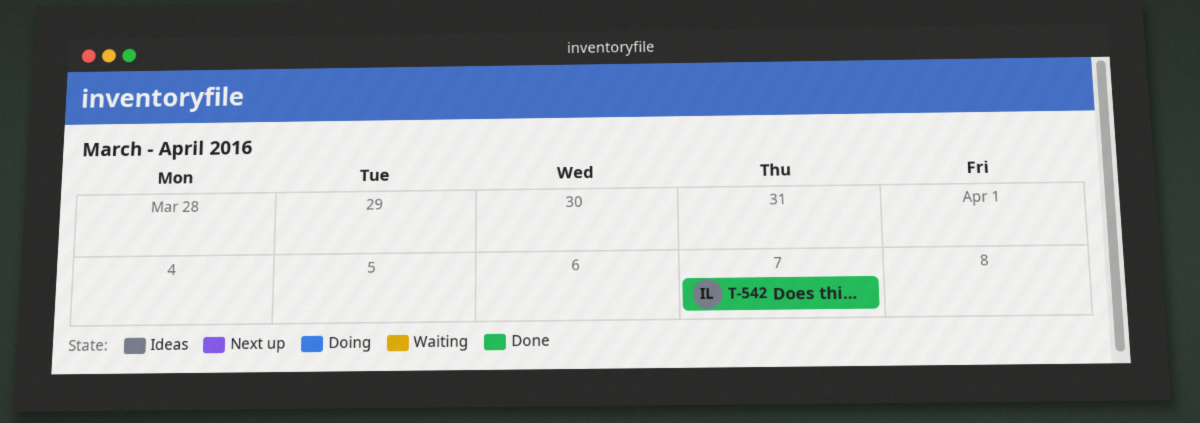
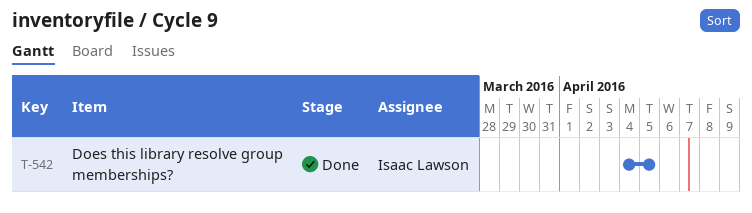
T-542, start: Apr 7 -> Apr 4
T-542, due: Apr 7 -> Apr 5

